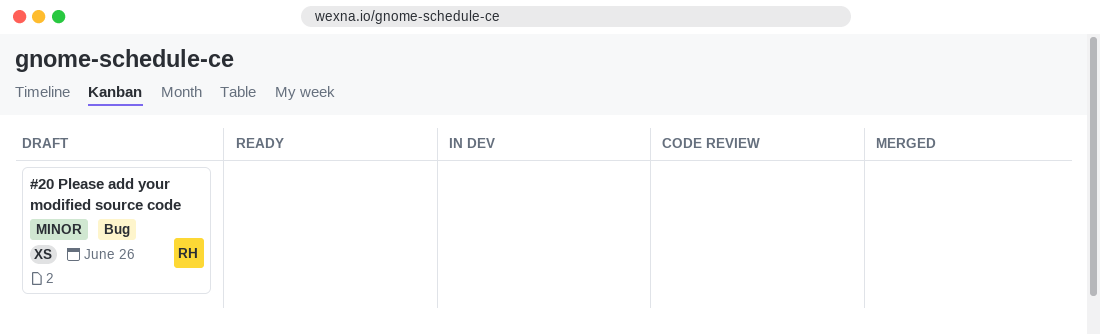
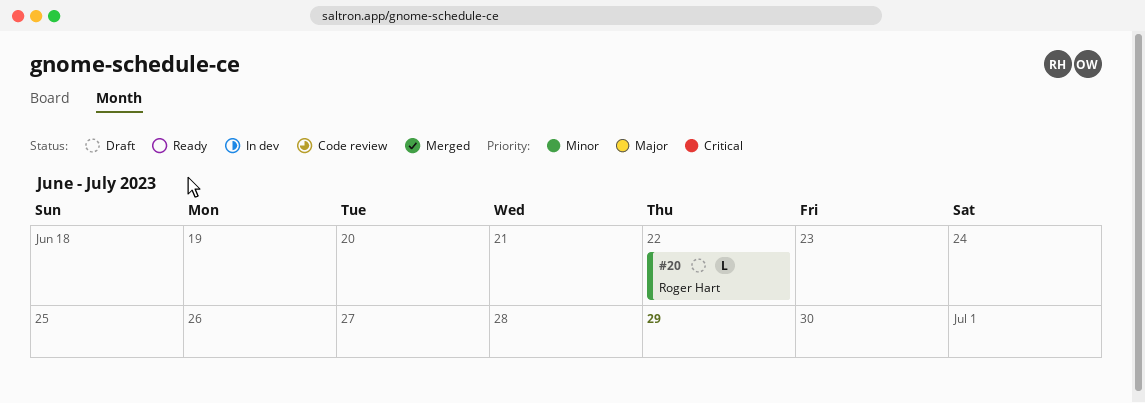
#20, estimate: XS -> L
#20, due: Jun 26 -> Jun 22

